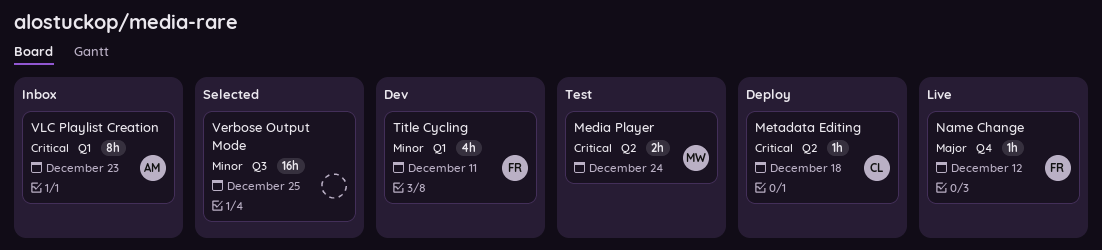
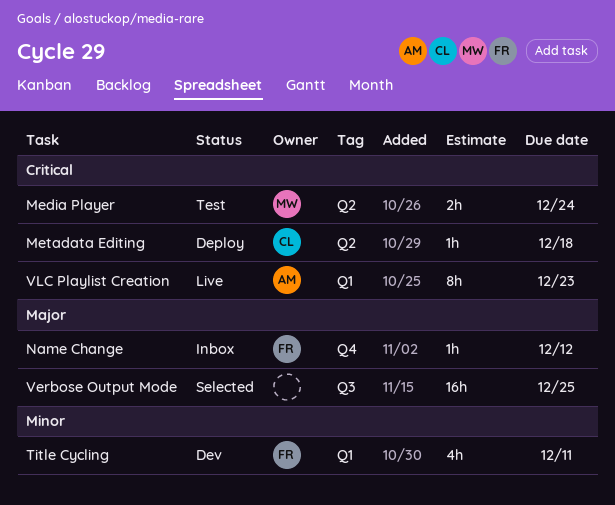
Name Change, status: Live -> Inbox
Verbose Output Mode, priority: Minor -> Major
VLC Playlist Creation, status: Inbox -> Live

